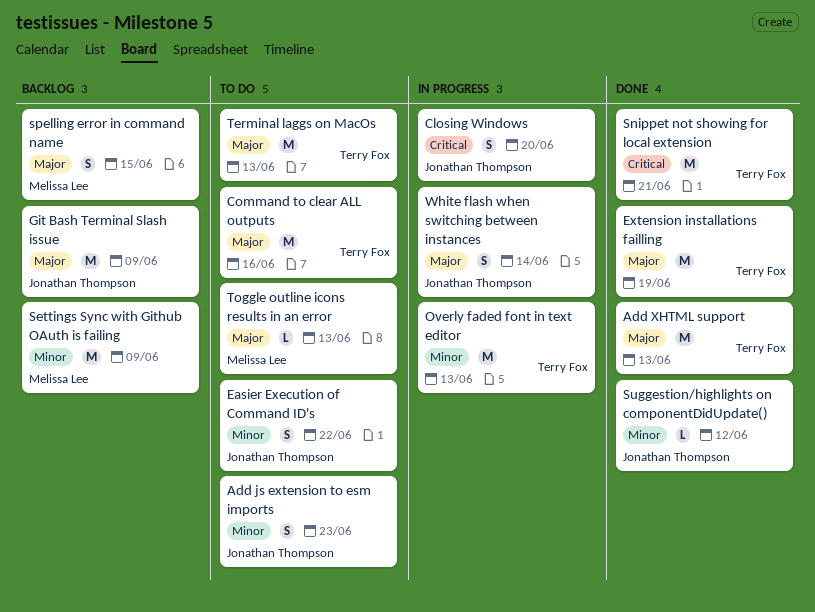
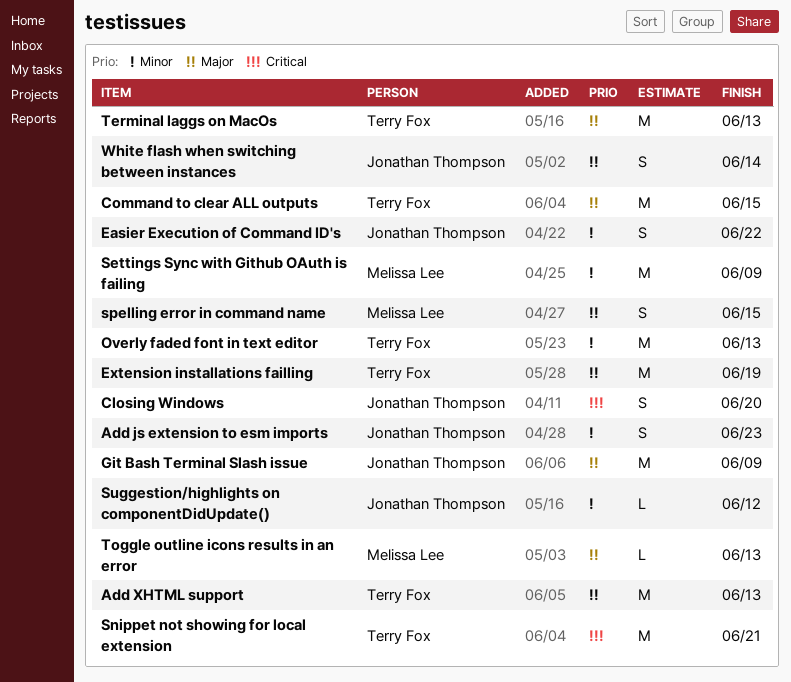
Command to clear ALL outputs, due: Jun 16 -> Jun 15

